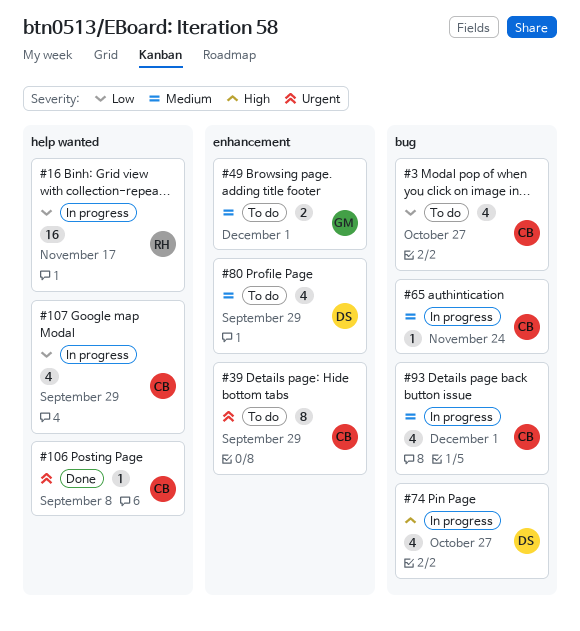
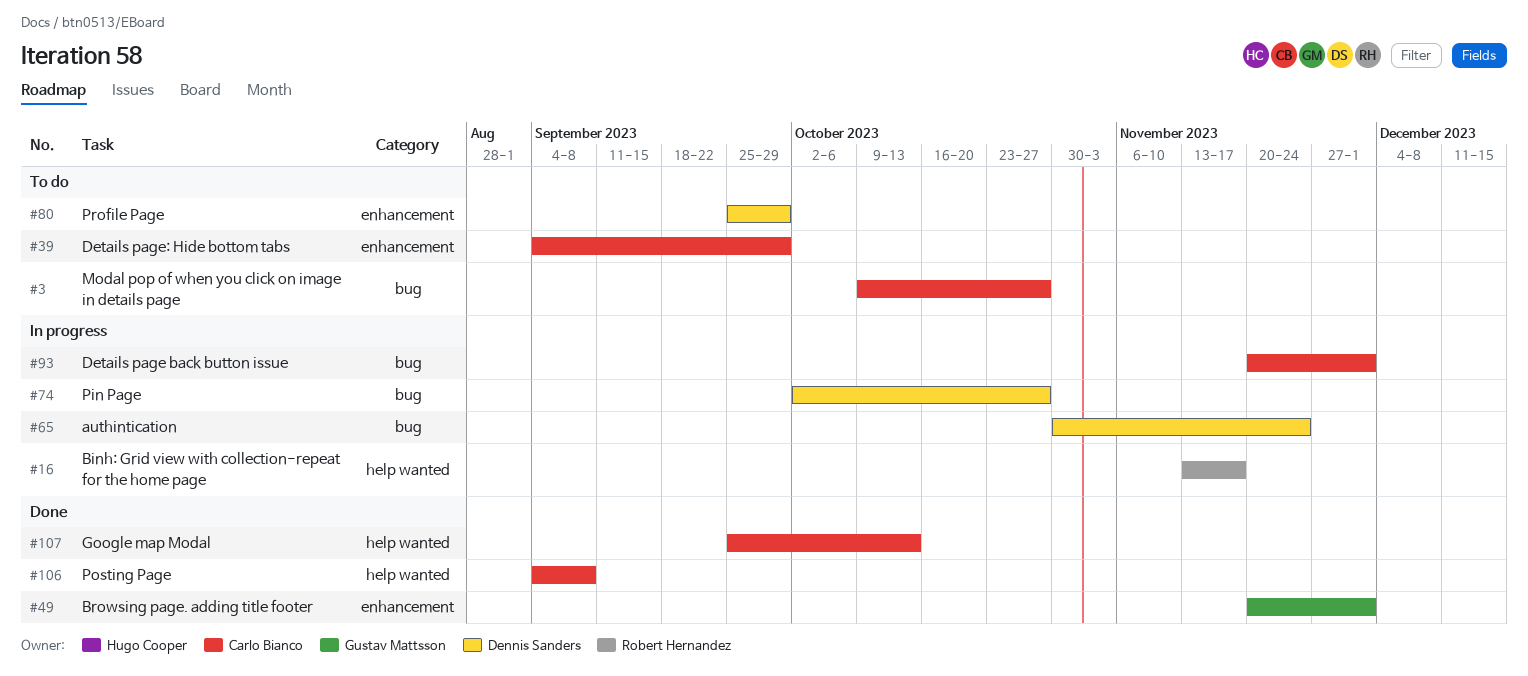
#49, status: To do -> Done
#65, owner: Carlo Bianco -> Dennis Sanders
#107, status: In progress -> Done
#107, due: Sep 29 -> Oct 13

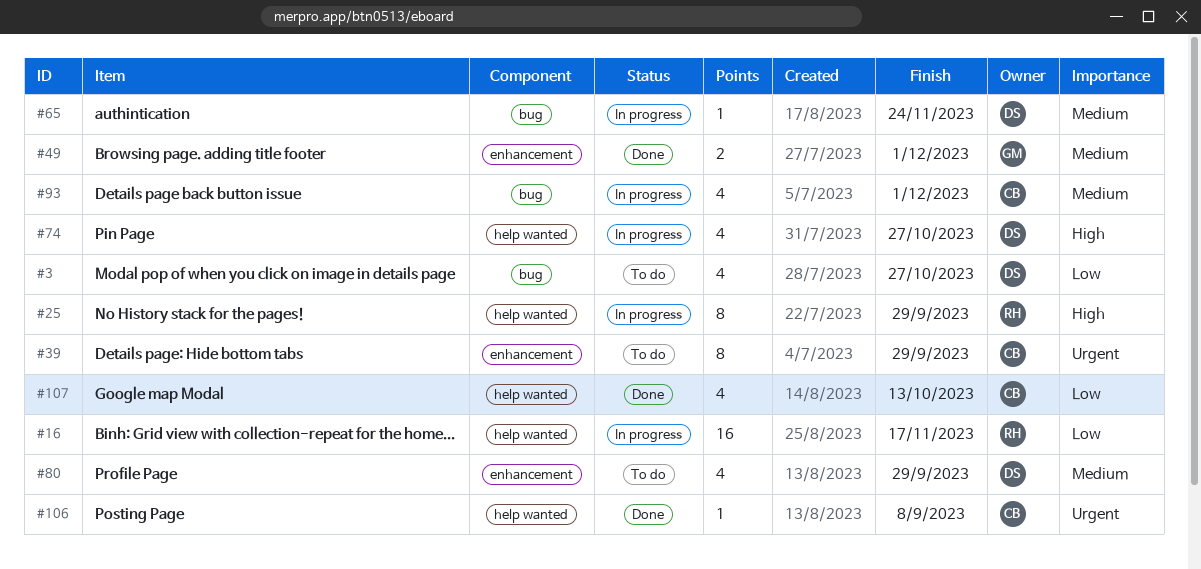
#3, owner: Carlo Bianco -> Dennis Sanders
#25: none -> present
#74, label: bug -> help wanted

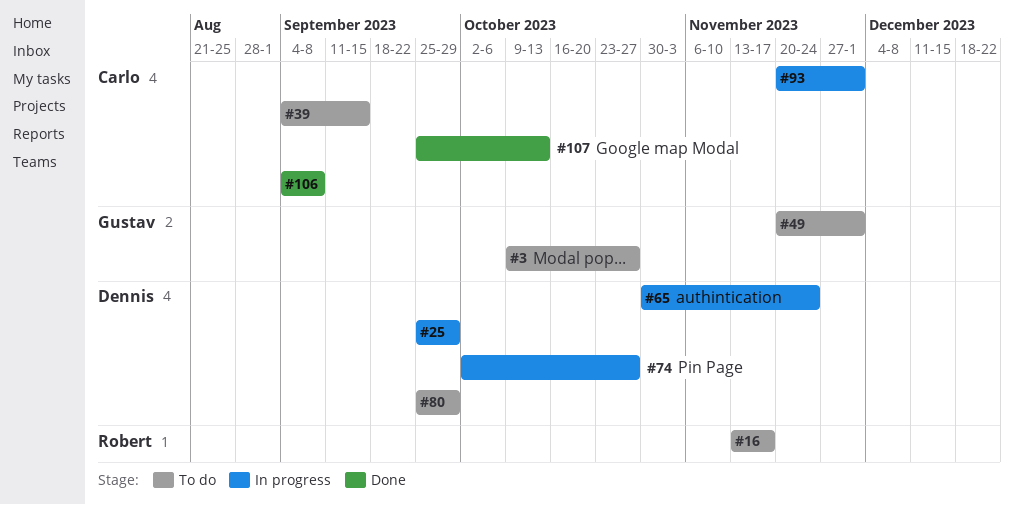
#3, owner: Dennis -> Gustav
#16, status: In progress -> To do
#25, owner: Robert -> Dennis
#39, due: Sep 29 -> Sep 15
#49, status: Done -> To do

